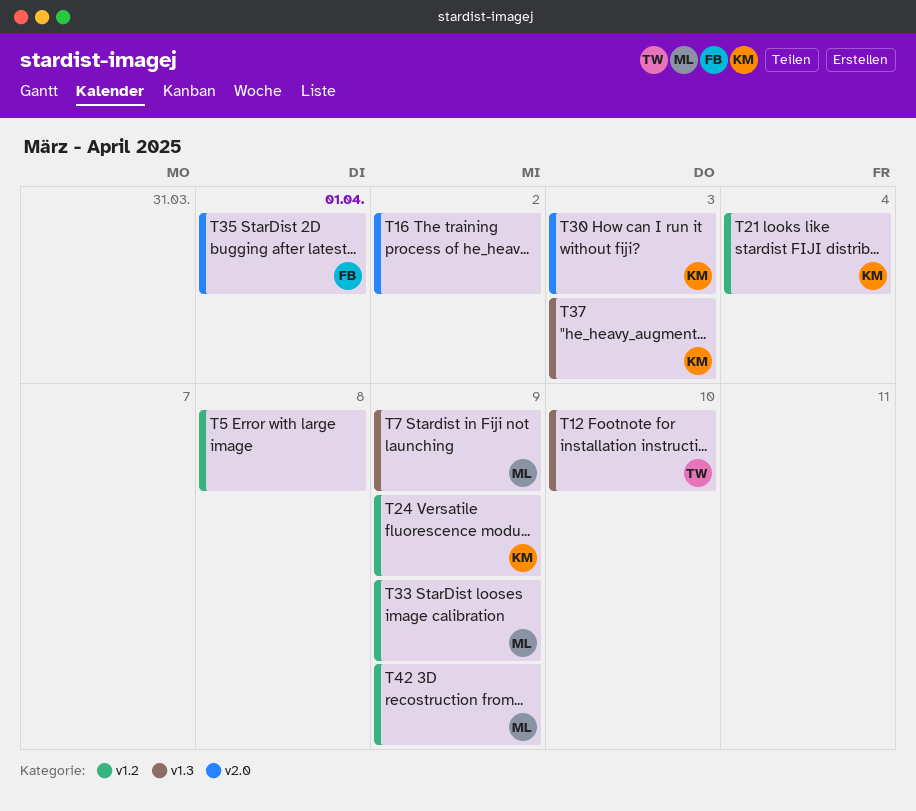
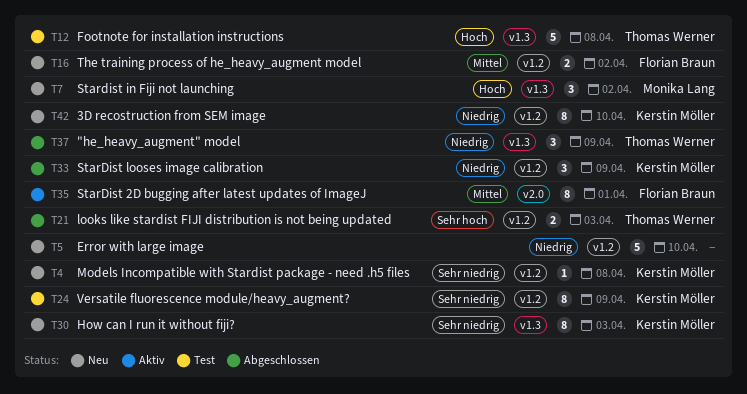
T4: none -> present
T5, due: Apr 8 -> Apr 10
T7, due: Apr 9 -> Apr 2
T12, due: Apr 10 -> Apr 8
T16, owner: none -> Florian Braun
T16, label: v2.0 -> v1.2
T21, owner: Kerstin Möller -> Thomas Werner
T21, due: Apr 4 -> Apr 3
T30, label: v2.0 -> v1.3
T33, owner: Monika Lang -> Kerstin Möller
T37, owner: Kerstin Möller -> Thomas Werner
T37, due: Apr 3 -> Apr 9
T42, owner: Monika Lang -> Kerstin Möller
T42, due: Apr 9 -> Apr 10

